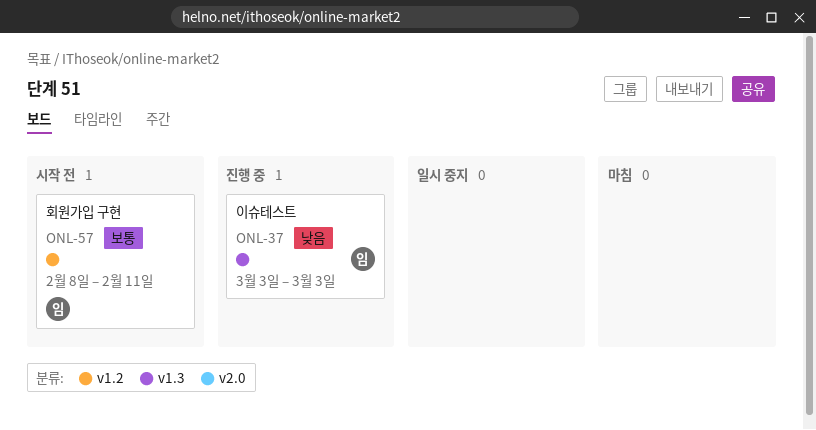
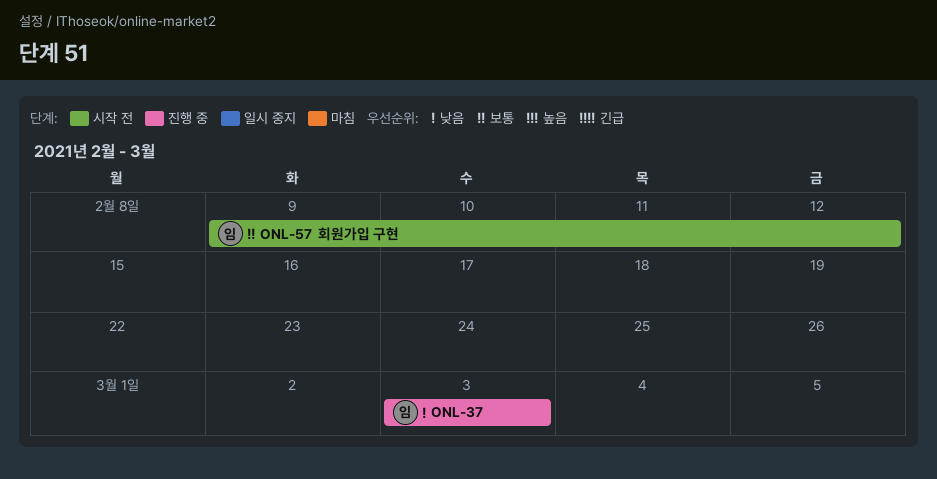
ONL-57, start: Feb 8 -> Feb 9
ONL-57, due: Feb 11 -> Feb 12

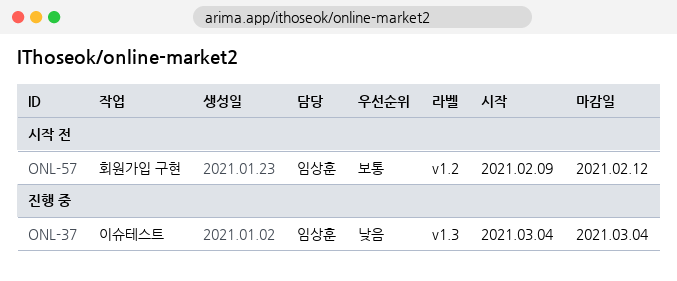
ONL-37, start: Mar 3 -> Mar 4
ONL-37, due: Mar 3 -> Mar 4

